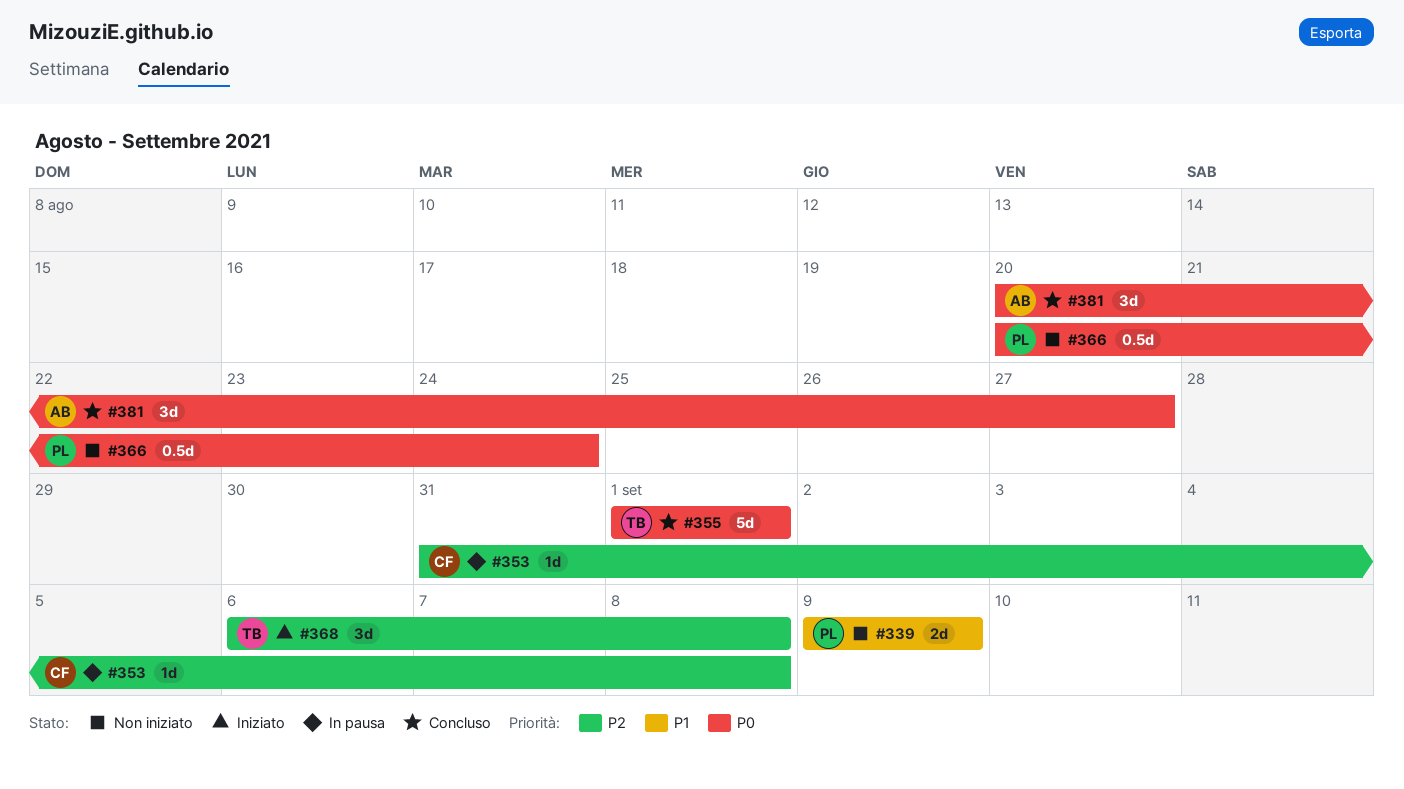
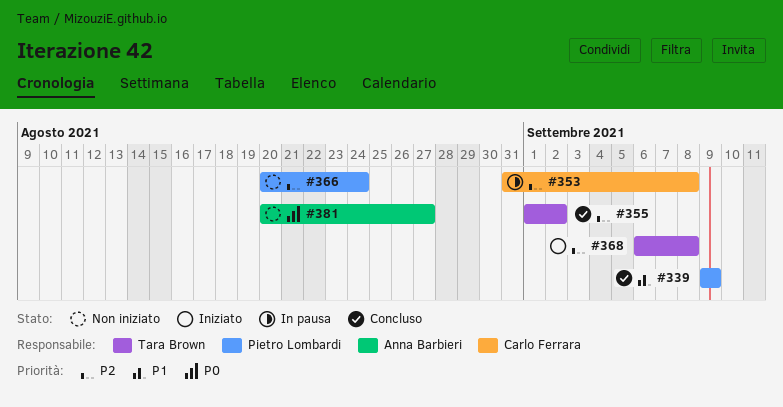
#339, status: Non iniziato -> Concluso
#355, priority: P0 -> P2
#355, due: Sep 1 -> Sep 2
#366, priority: P0 -> P2
#381, status: Concluso -> Non iniziato

